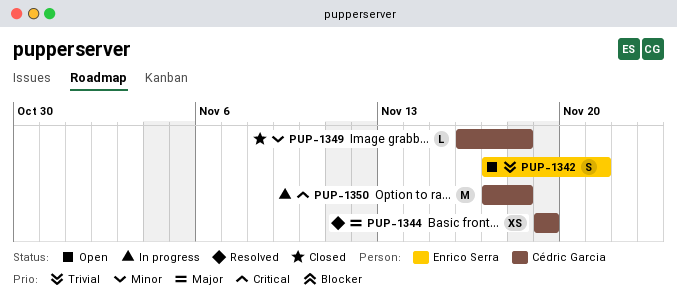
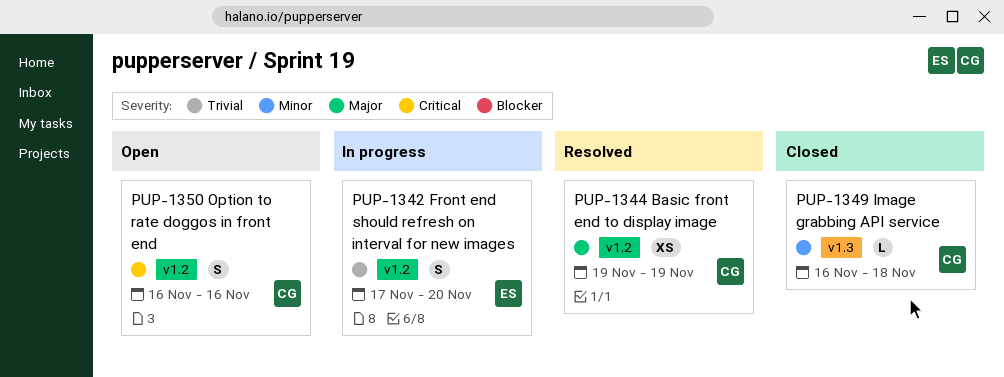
PUP-1342, status: Open -> In progress
PUP-1342, due: Nov 21 -> Nov 20
PUP-1350, status: In progress -> Open
PUP-1350, estimate: M -> S
PUP-1350, start: Nov 17 -> Nov 16
PUP-1350, due: Nov 18 -> Nov 16

